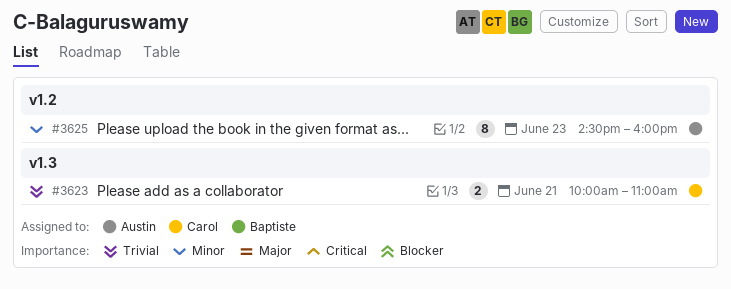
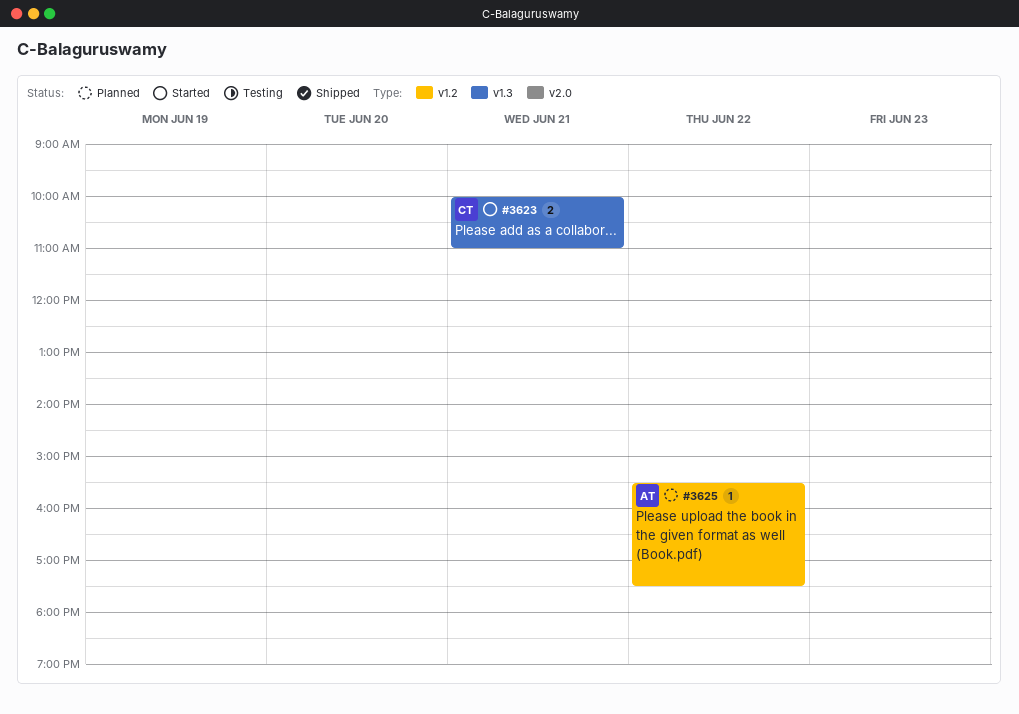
#3625, estimate: 8 -> 1
#3625, day: Jun 23 -> Jun 22
#3625, begins: 14:30 -> 15:30
#3625, ends: 16:00 -> 17:30

